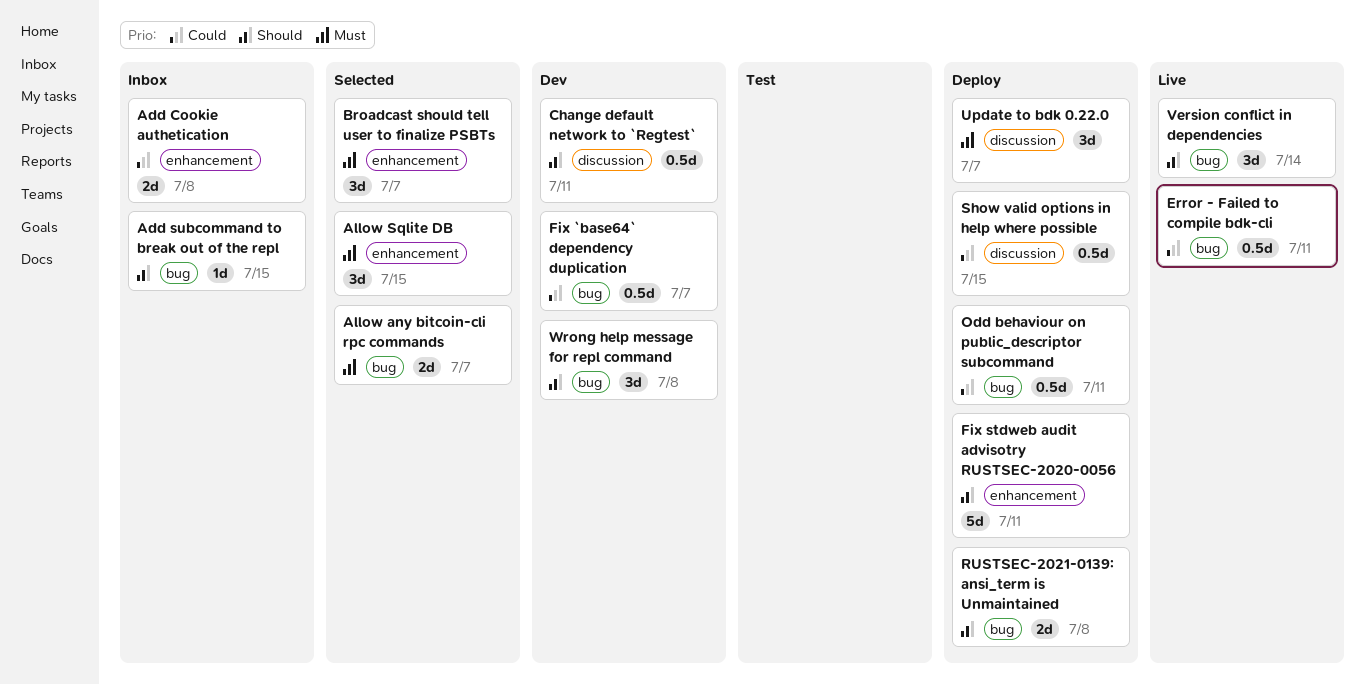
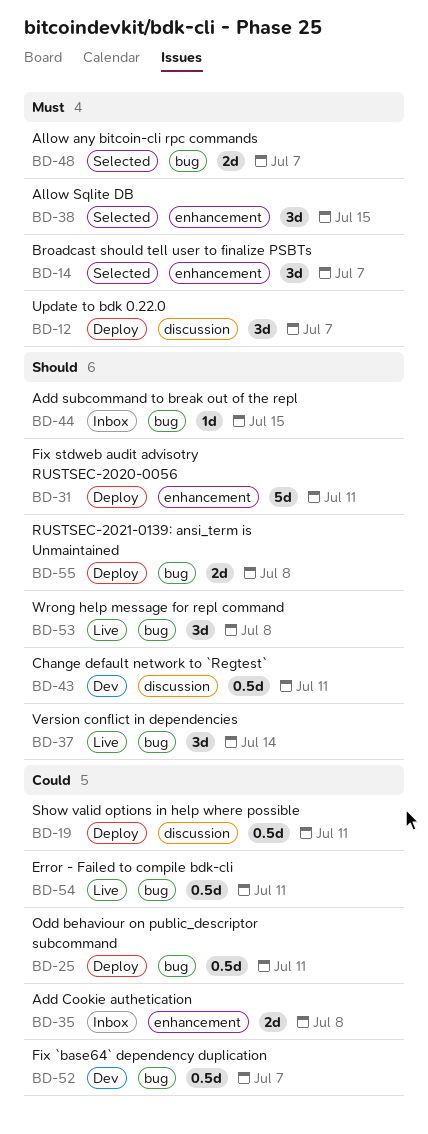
Show valid options in help where possible, due: Jul 15 -> Jul 11
Wrong help message for repl command, status: Dev -> Live

